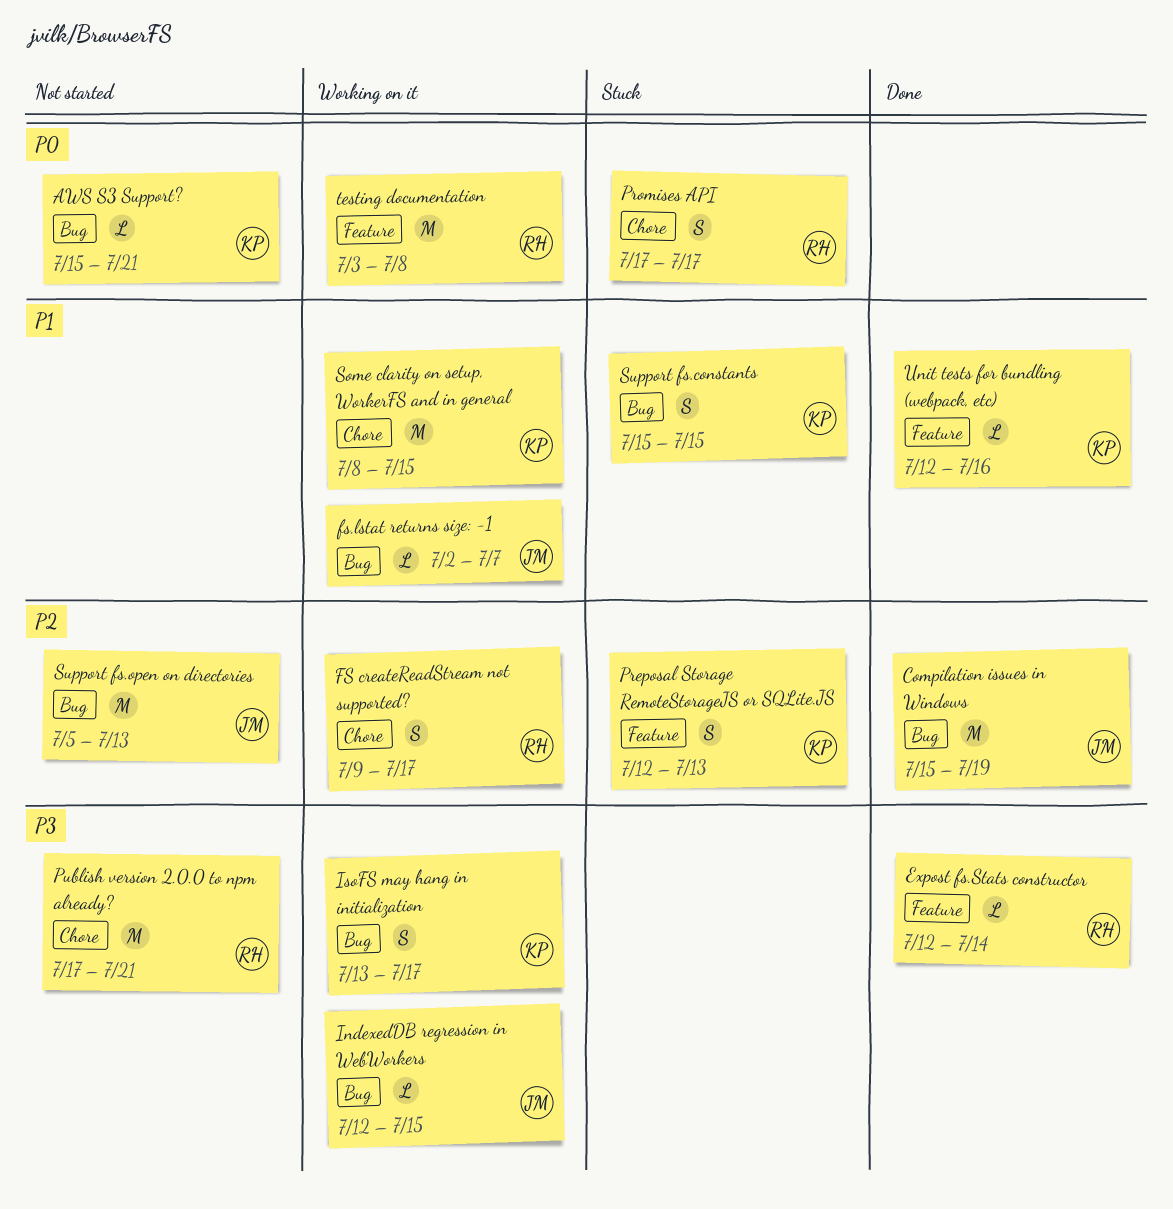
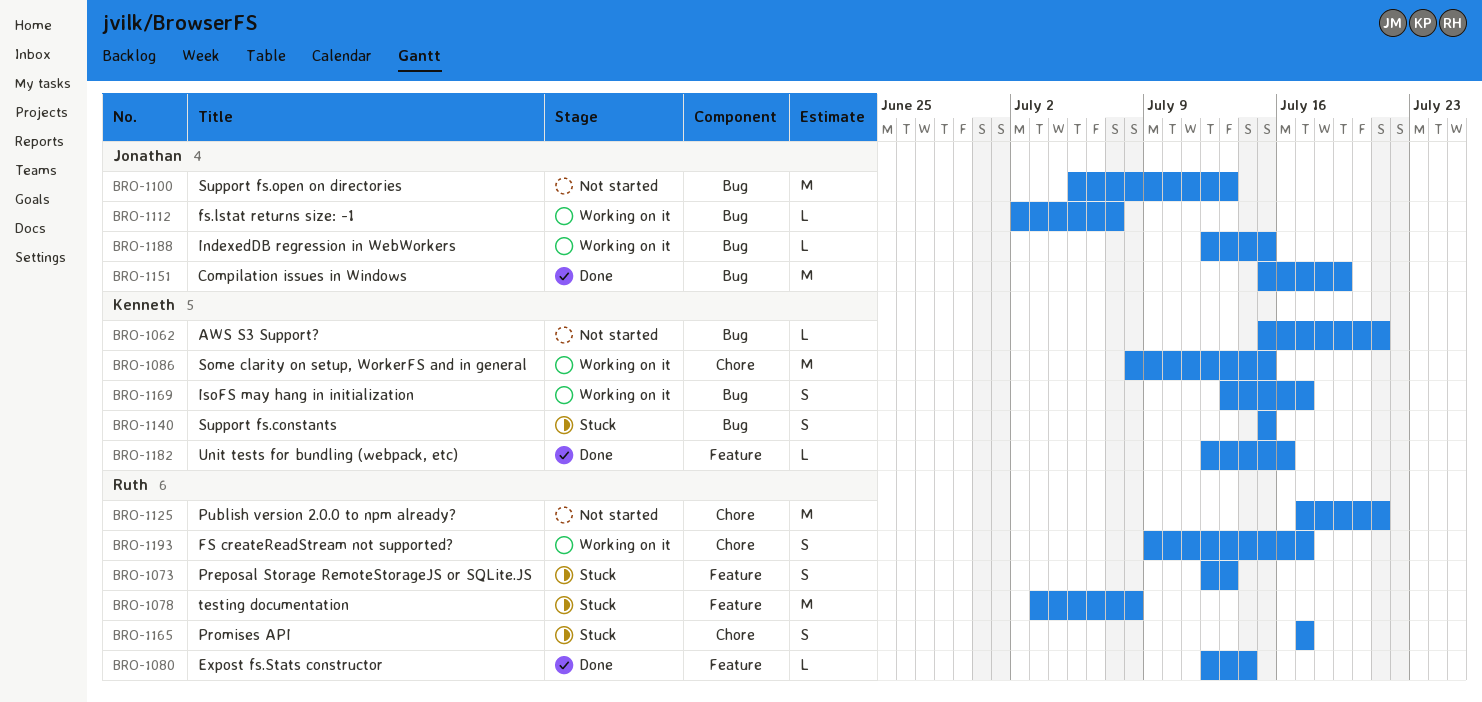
Preposal Storage RemoteStorageJS or SQLite.JS, owner: Kenneth -> Ruth
testing documentation, status: Working on it -> Stuck

